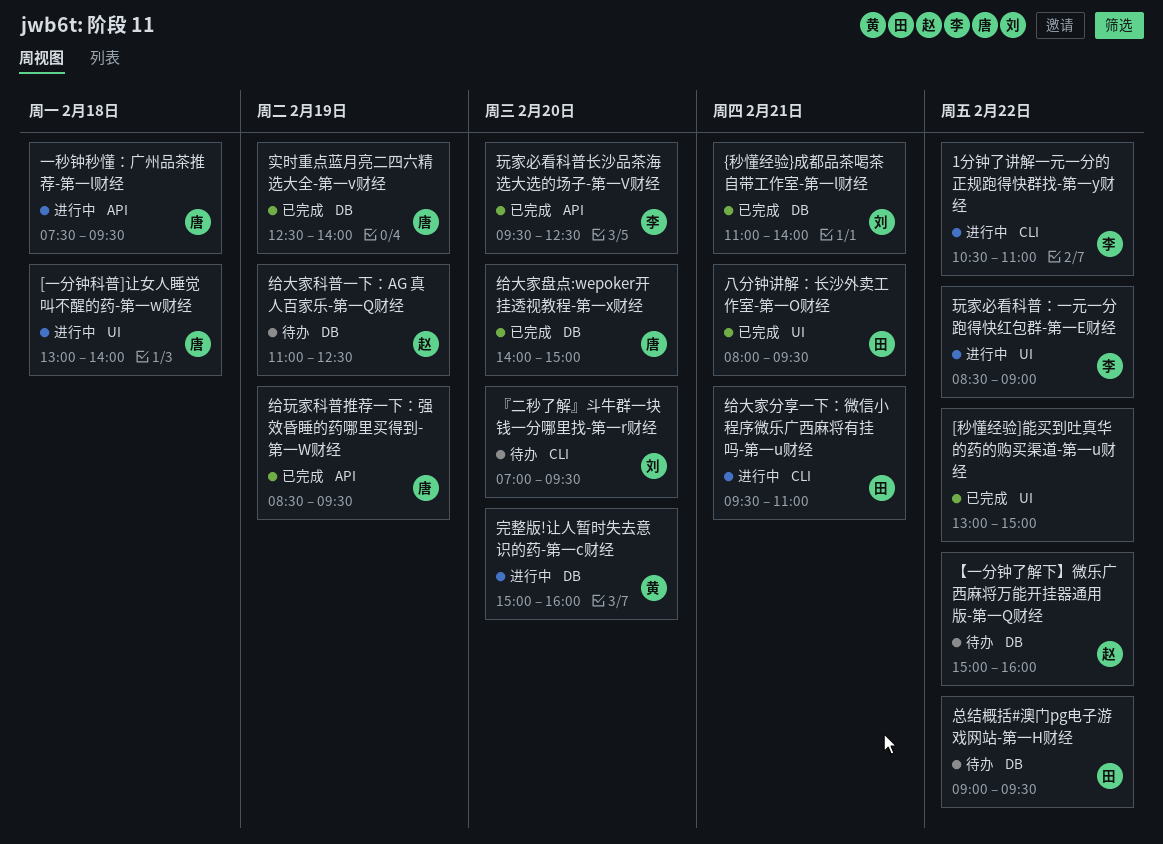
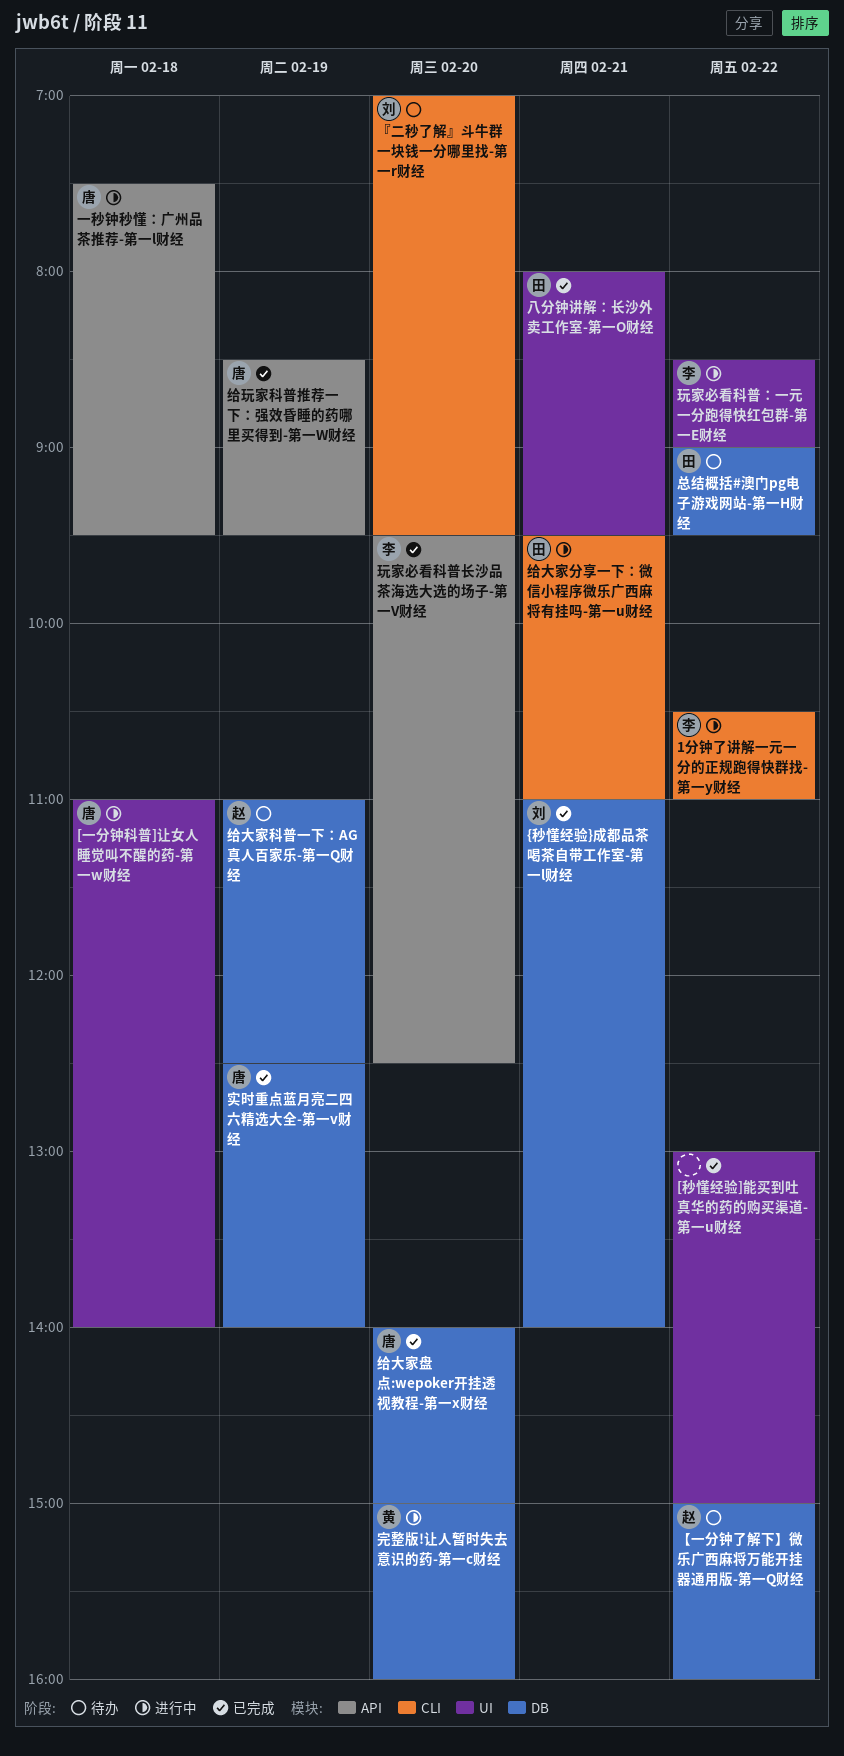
[一分钟科普]让女人睡觉叫不醒的药-第一w财经, begins: 13:00 -> 11:00

